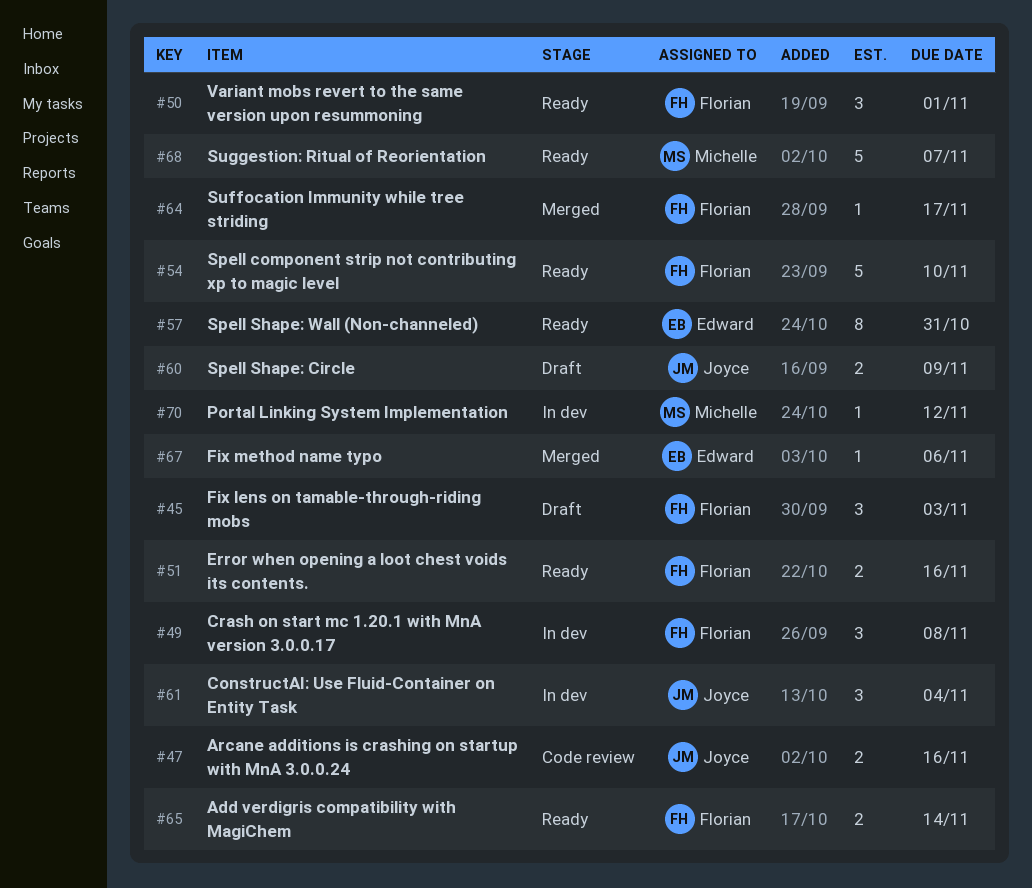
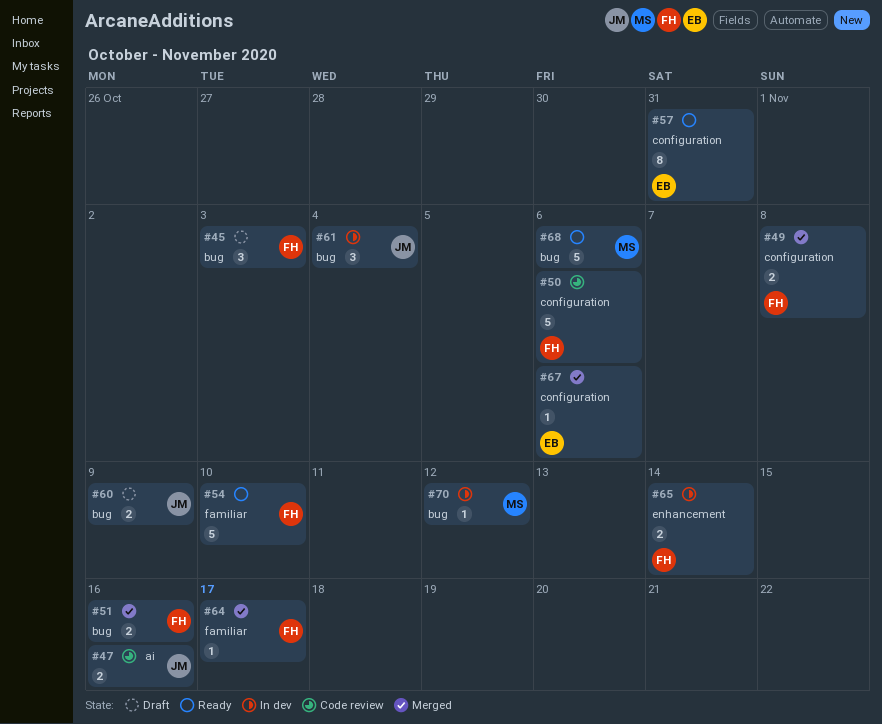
#49, status: In dev -> Merged
#49, estimate: 3 -> 2
#50, status: Ready -> Code review
#50, estimate: 3 -> 5
#50, due: Nov 1 -> Nov 6
#51, status: Ready -> Merged
#65, status: Ready -> In dev
#68, due: Nov 7 -> Nov 6

